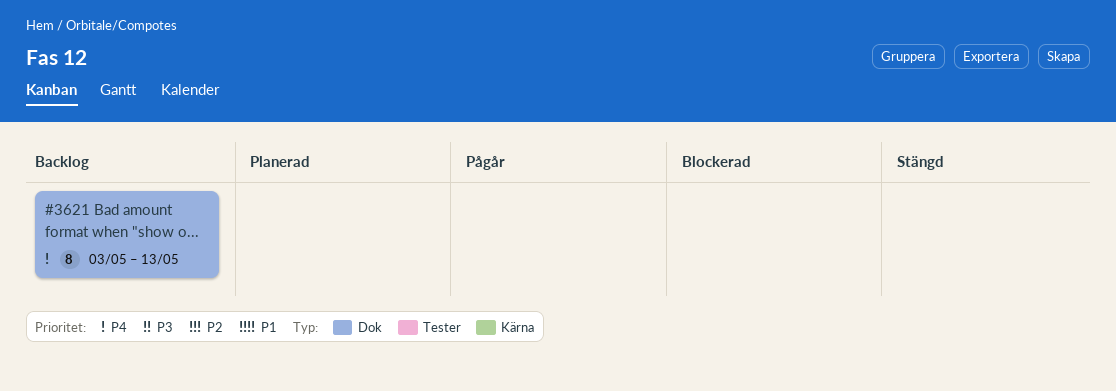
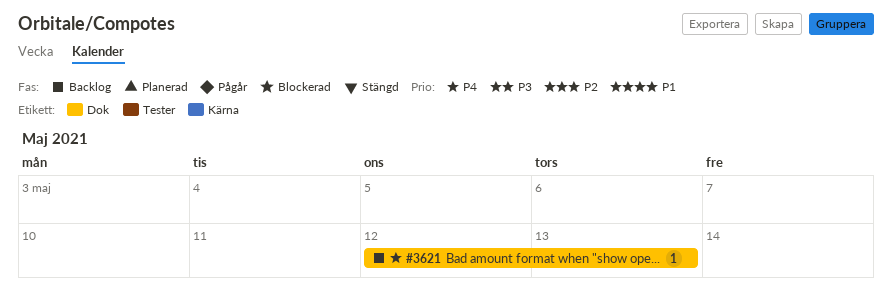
#3621, estimate: 8 -> 1
#3621, start: May 3 -> May 12

